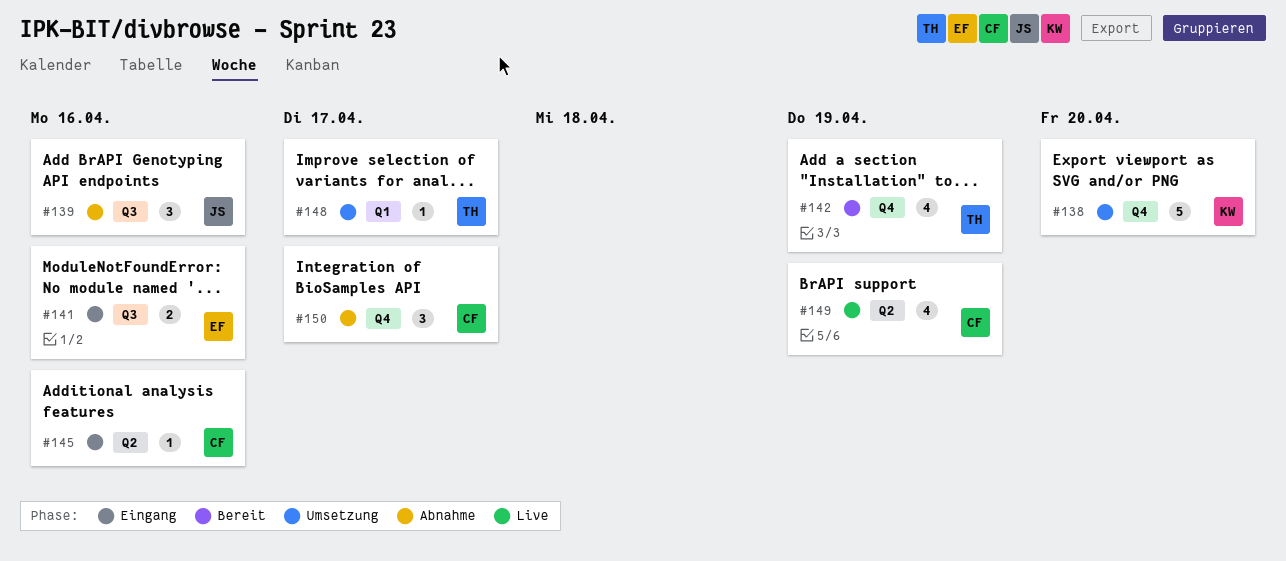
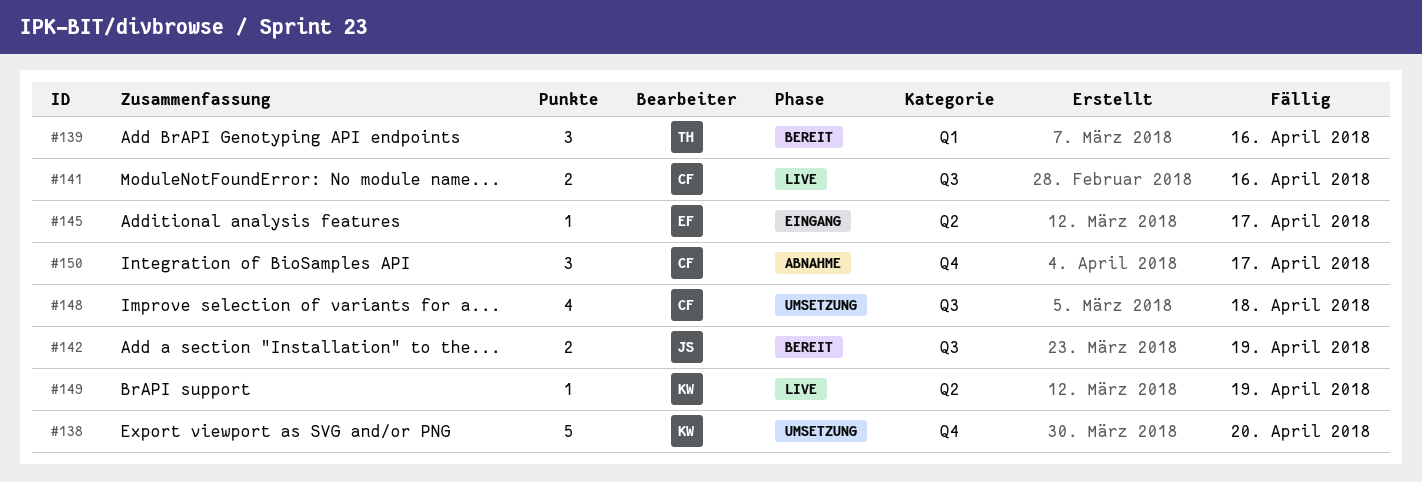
#139, status: Abnahme -> Bereit
#139, owner: JS -> TH
#139, label: Q3 -> Q1
#141, status: Eingang -> Live
#141, owner: EF -> CF
#142, owner: TH -> JS
#142, label: Q4 -> Q3
#142, estimate: 4 -> 2
#145, owner: CF -> EF
#145, due: Apr 16 -> Apr 17
#148, owner: TH -> CF
#148, label: Q1 -> Q3
#148, estimate: 1 -> 4
#148, due: Apr 17 -> Apr 18
#149, owner: CF -> KW
#149, estimate: 4 -> 1

